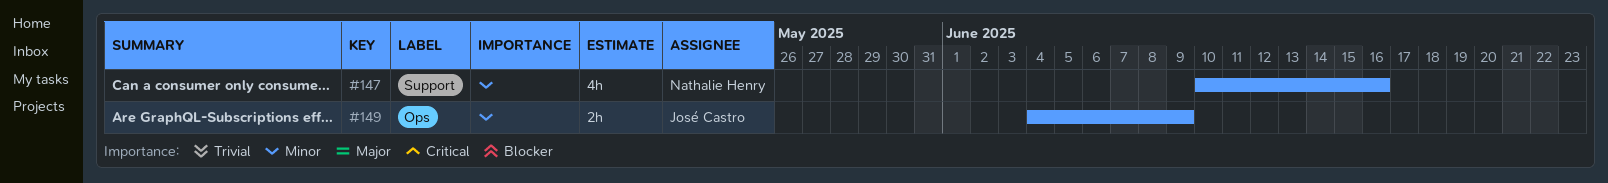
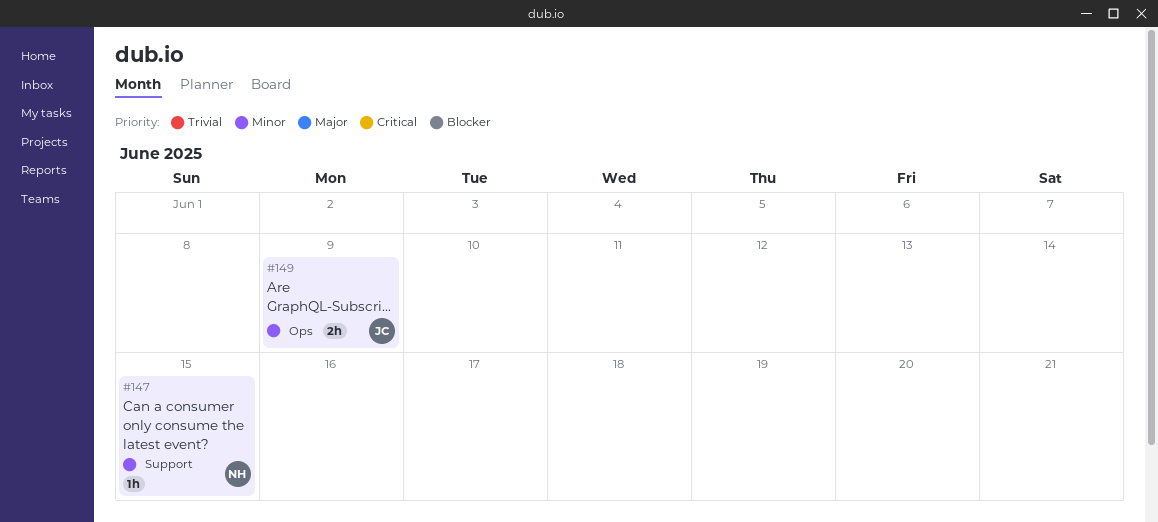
#147, estimate: 4h -> 1h
#147, due: Jun 16 -> Jun 15

